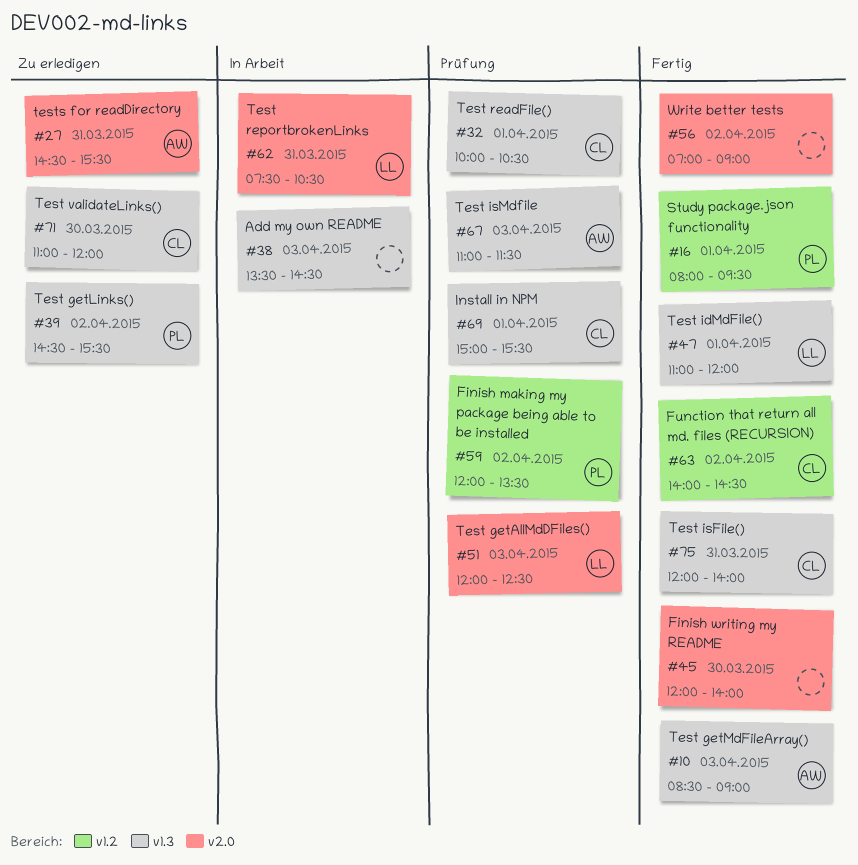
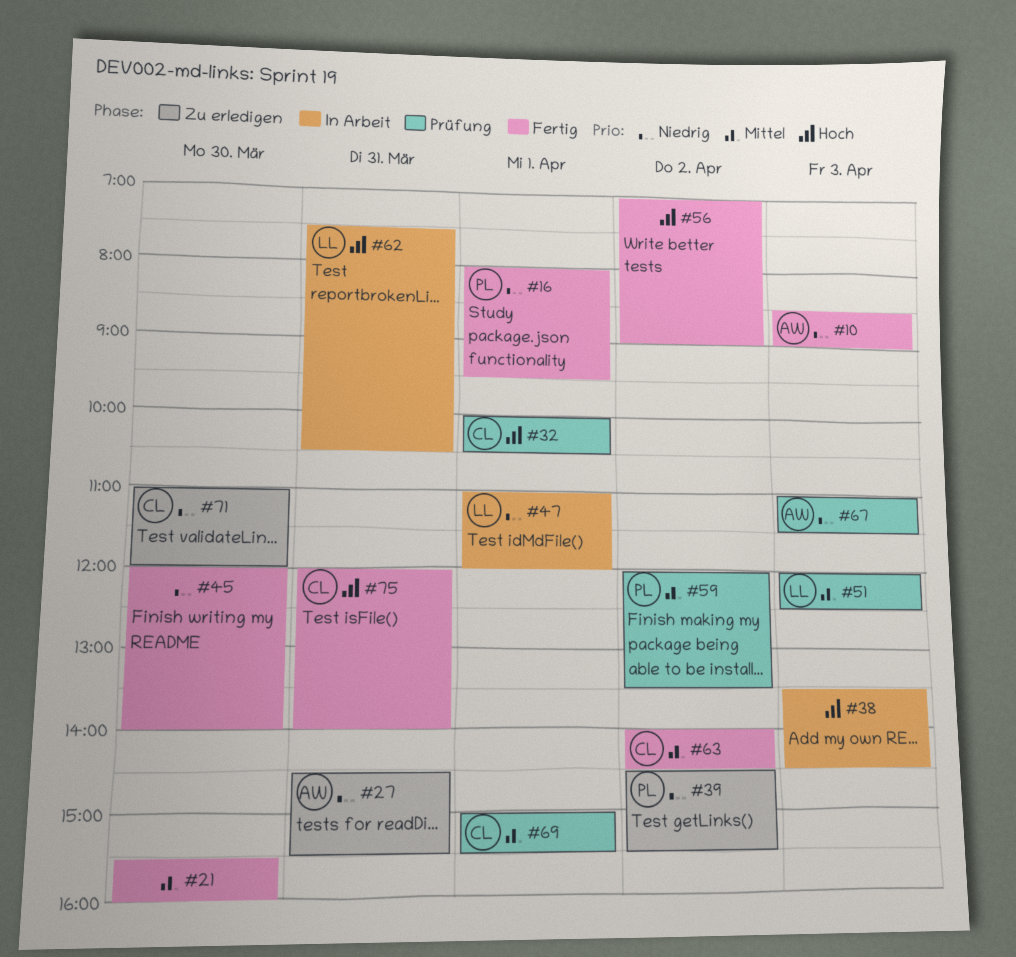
#21: none -> present
#47, status: Fertig -> In Arbeit

